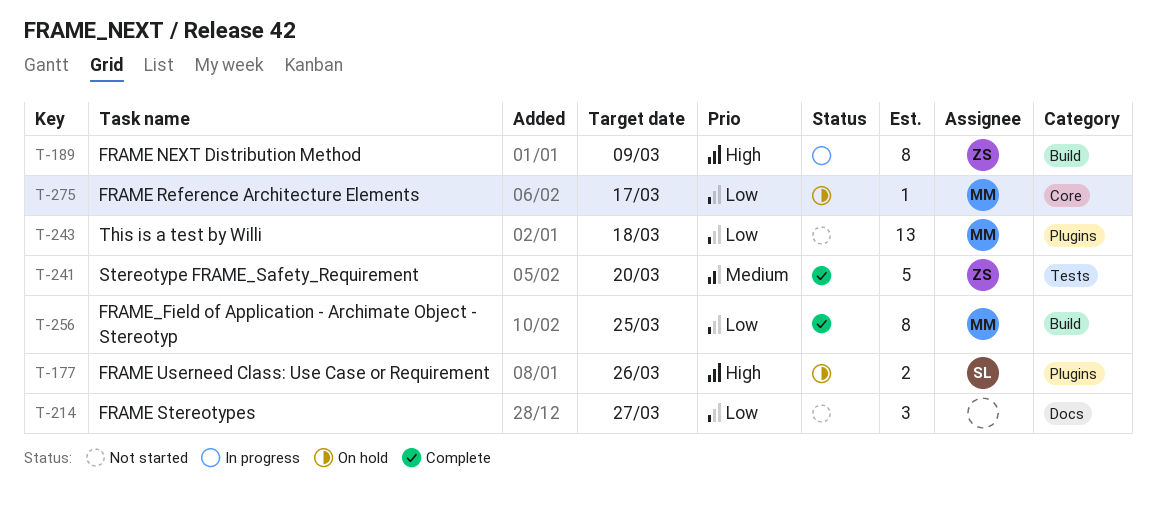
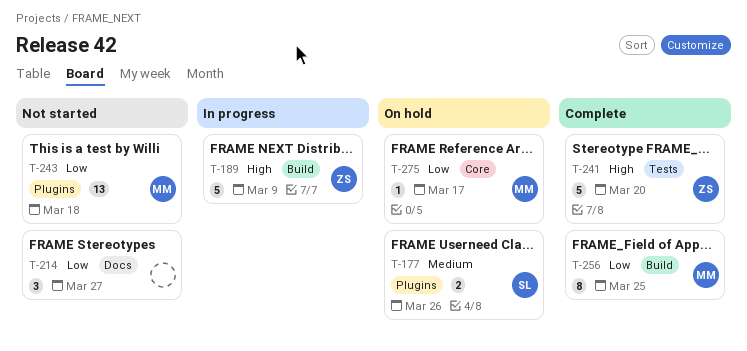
T-177, priority: High -> Medium
T-189, estimate: 8 -> 5
T-241, priority: Medium -> High

